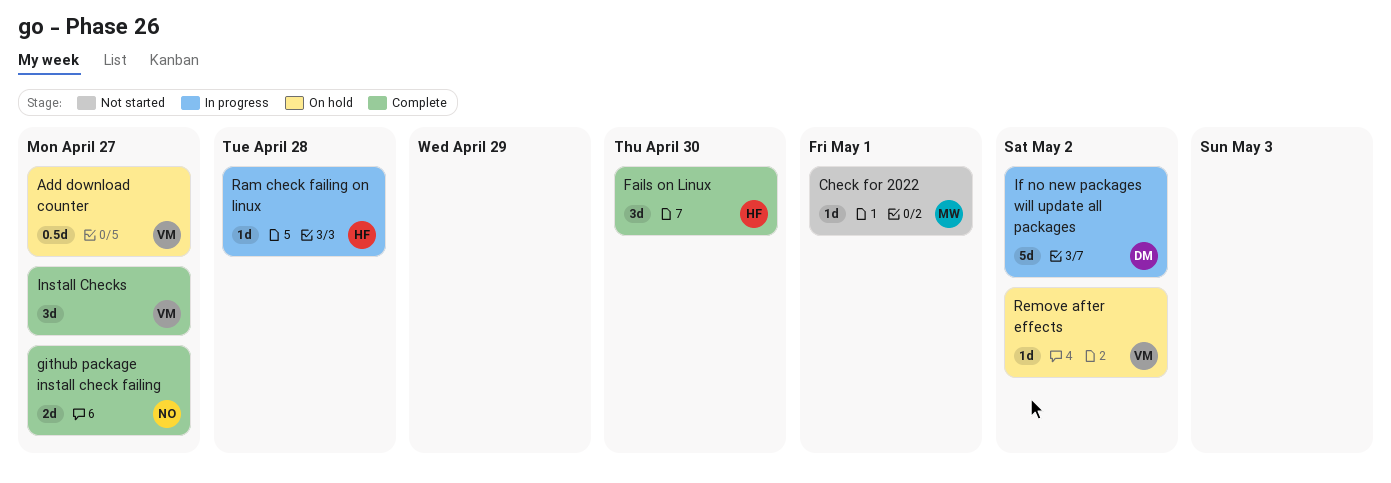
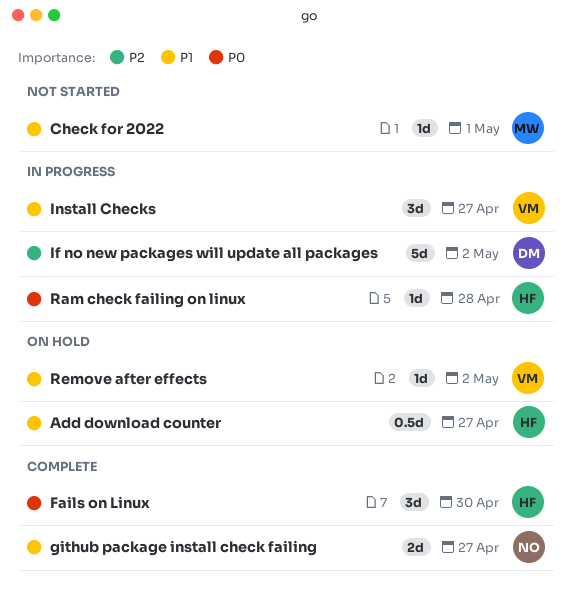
Add download counter, owner: VM -> HF
Install Checks, status: Complete -> In progress

